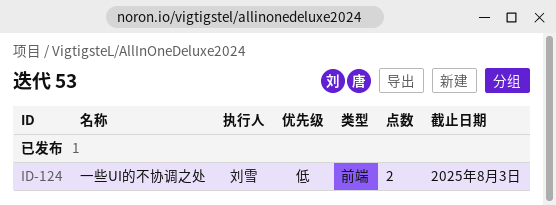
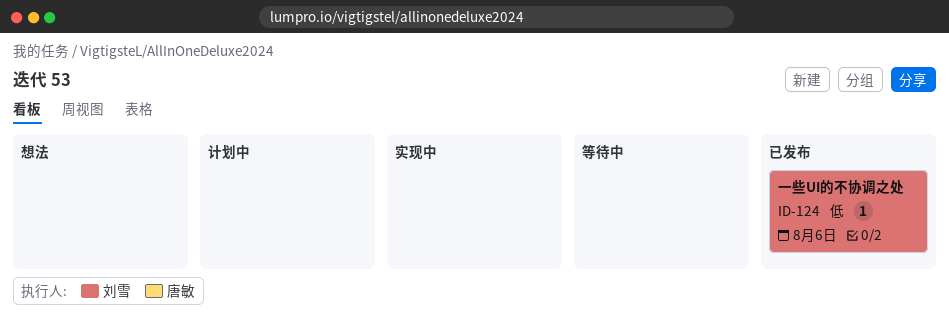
ID-124, estimate: 2 -> 1
ID-124, due: Aug 3 -> Aug 6

